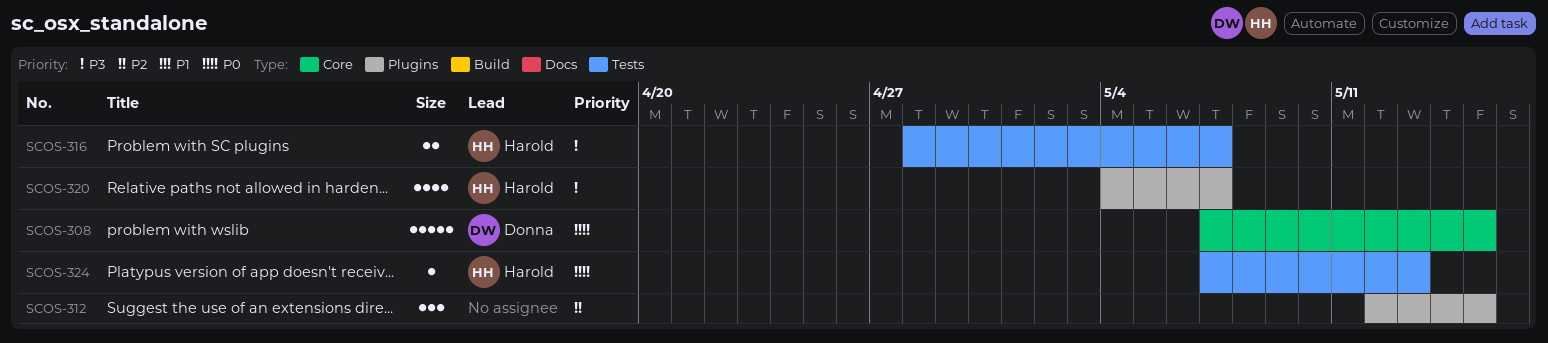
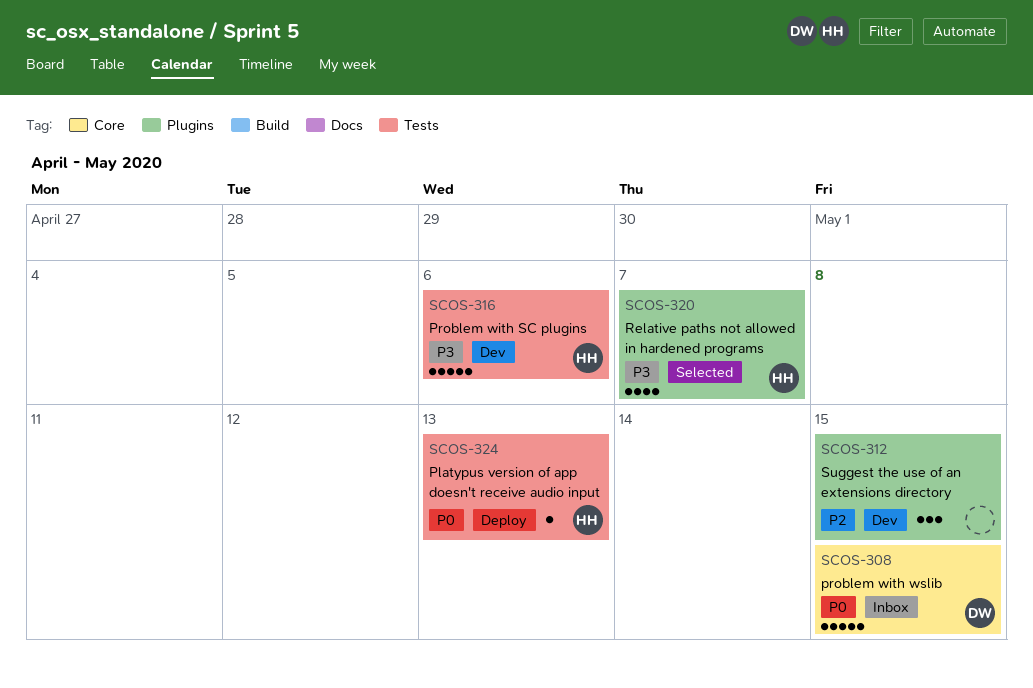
SCOS-316, estimate: 2 -> 5
SCOS-316, due: May 7 -> May 6

